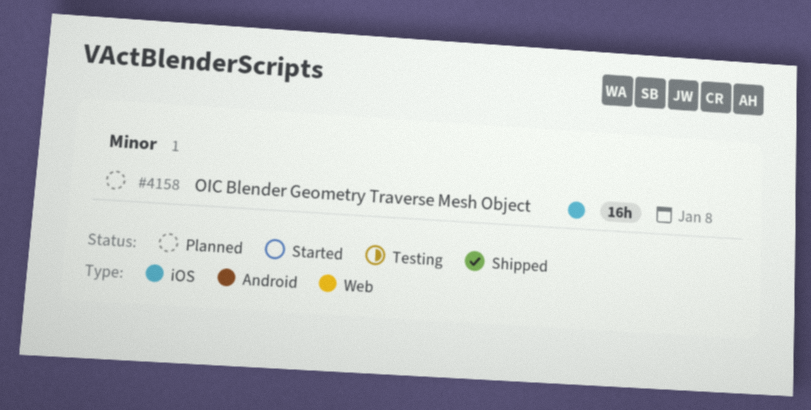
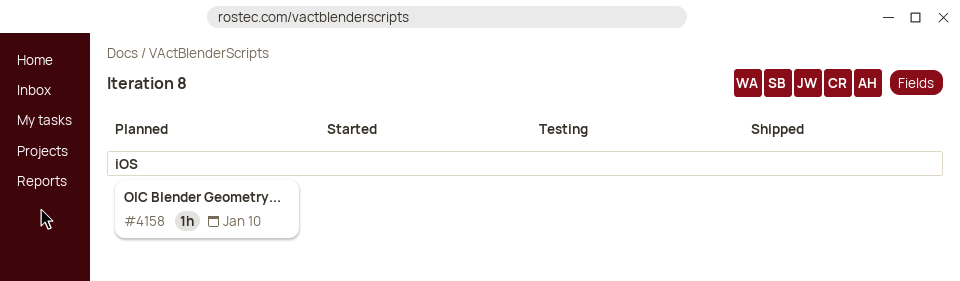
#4158, estimate: 16h -> 1h
#4158, due: Jan 8 -> Jan 10

